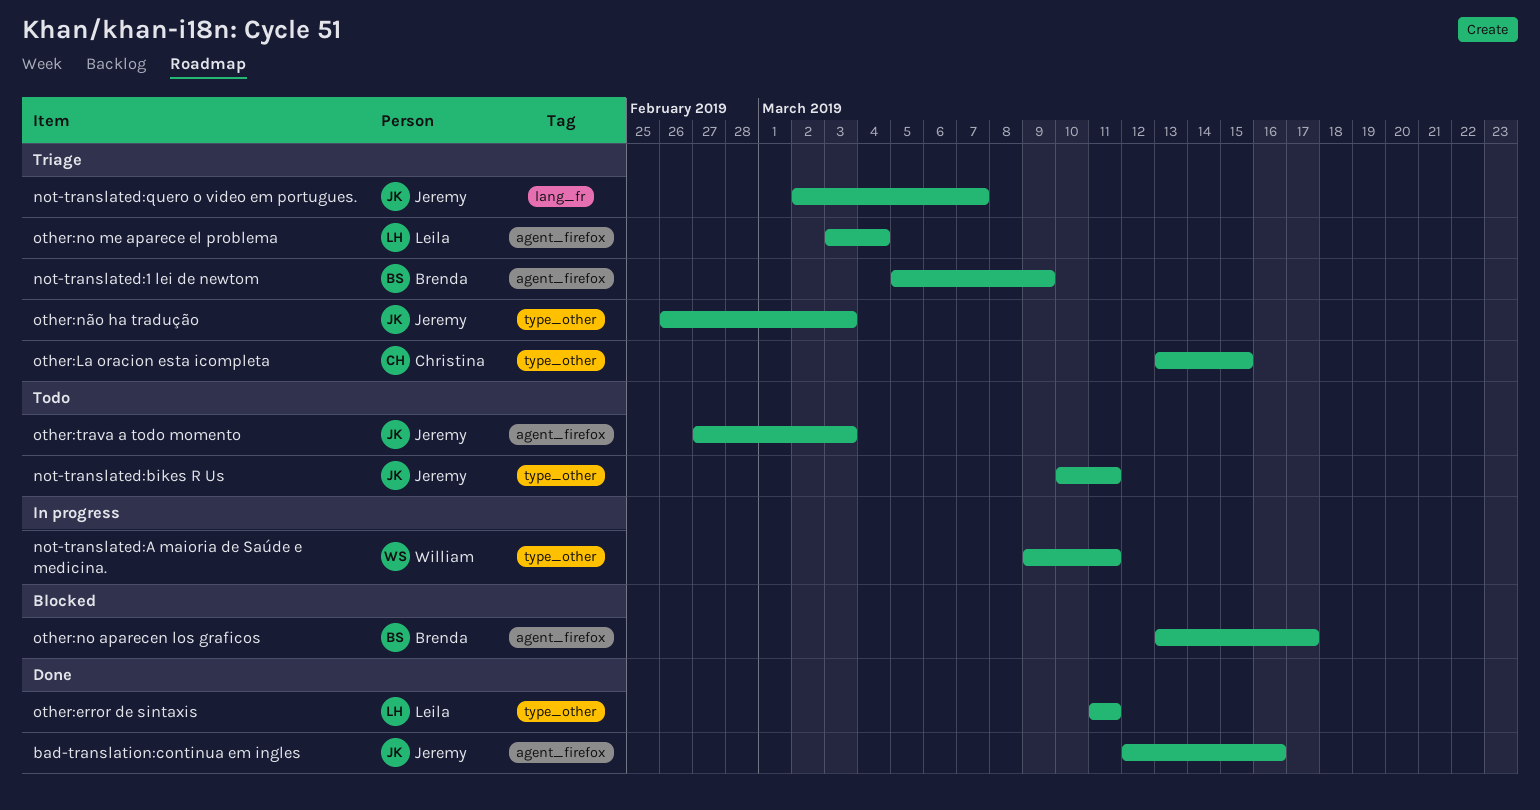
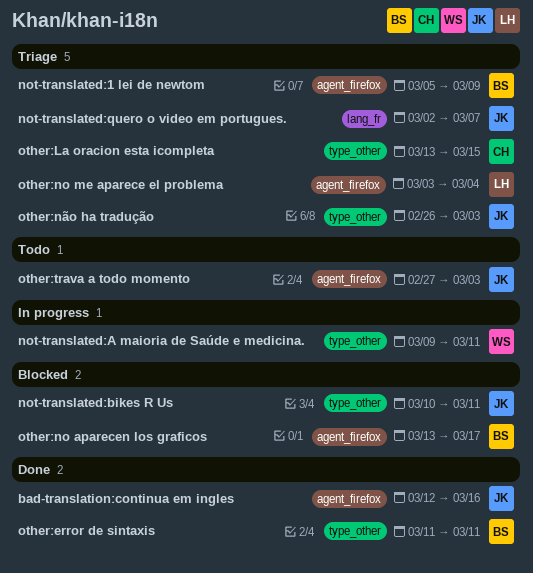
not-translated:bikes R Us, status: Todo -> Blocked
other:error de sintaxis, owner: Leila -> Brenda

